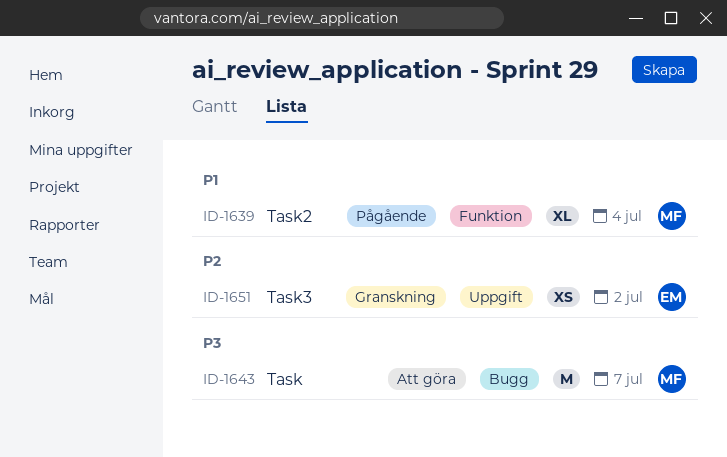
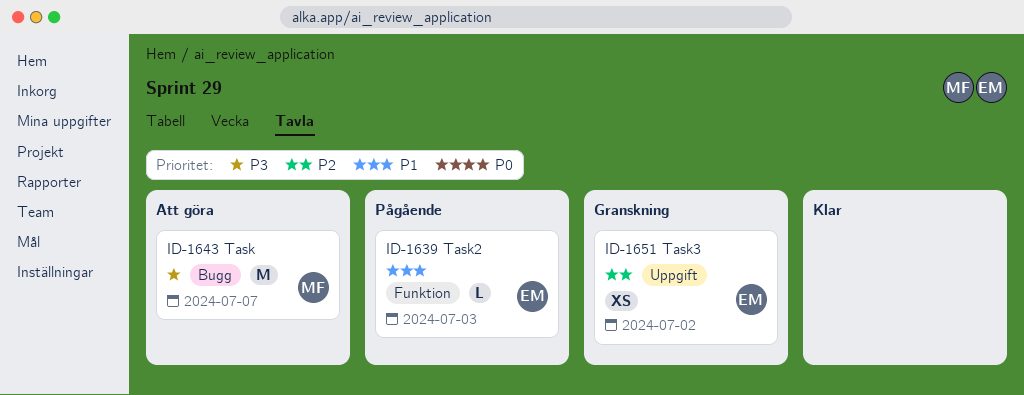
ID-1639, owner: MF -> EM
ID-1639, estimate: XL -> L
ID-1639, due: Jul 4 -> Jul 3

